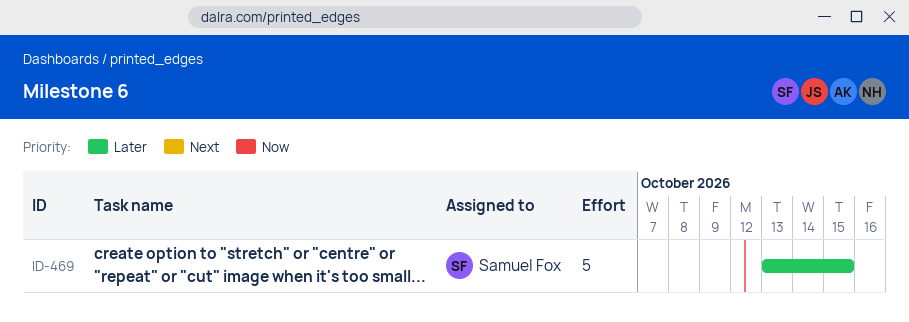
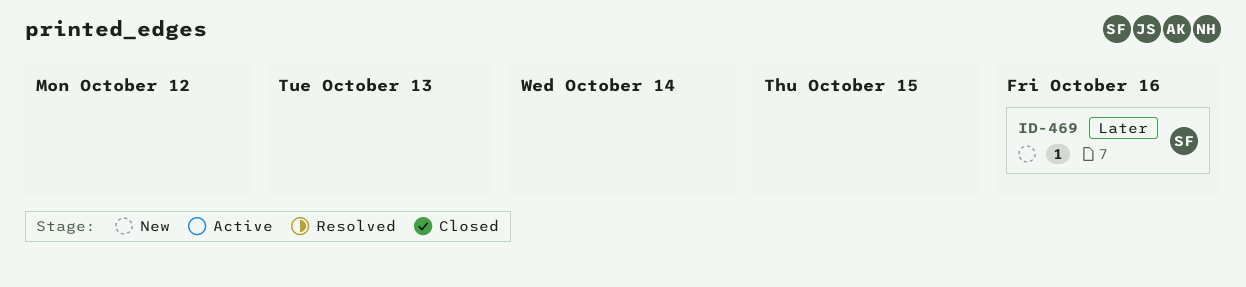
ID-469, estimate: 5 -> 1
ID-469, due: Oct 15 -> Oct 16

